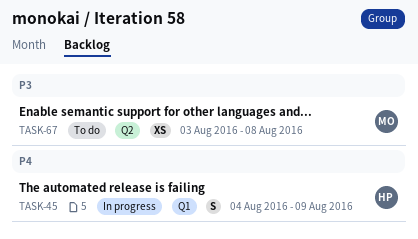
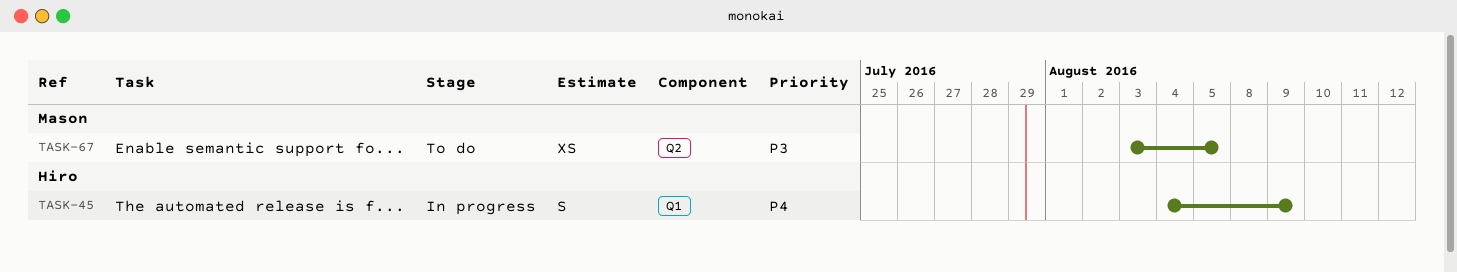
TASK-67, due: Aug 8 -> Aug 5

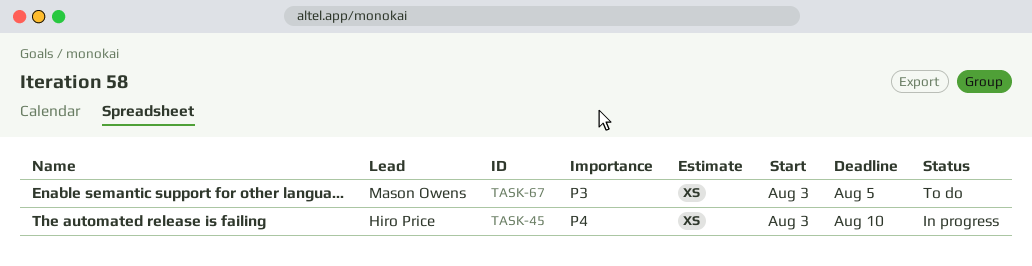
TASK-45, estimate: S -> XS
TASK-45, start: Aug 4 -> Aug 3
TASK-45, due: Aug 9 -> Aug 10

